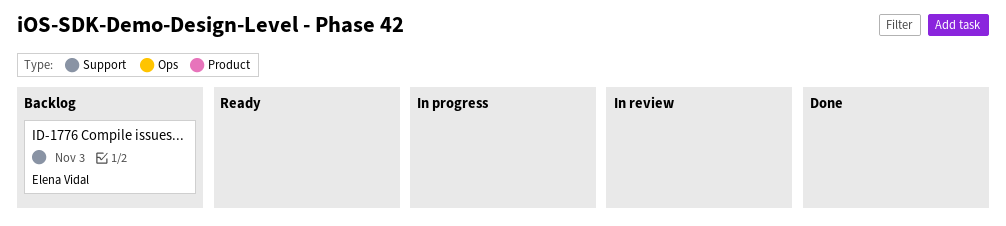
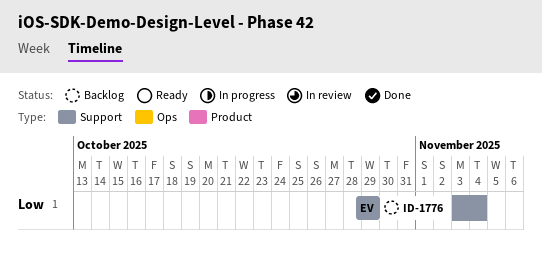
ID-1776, due: Nov 3 -> Nov 4

